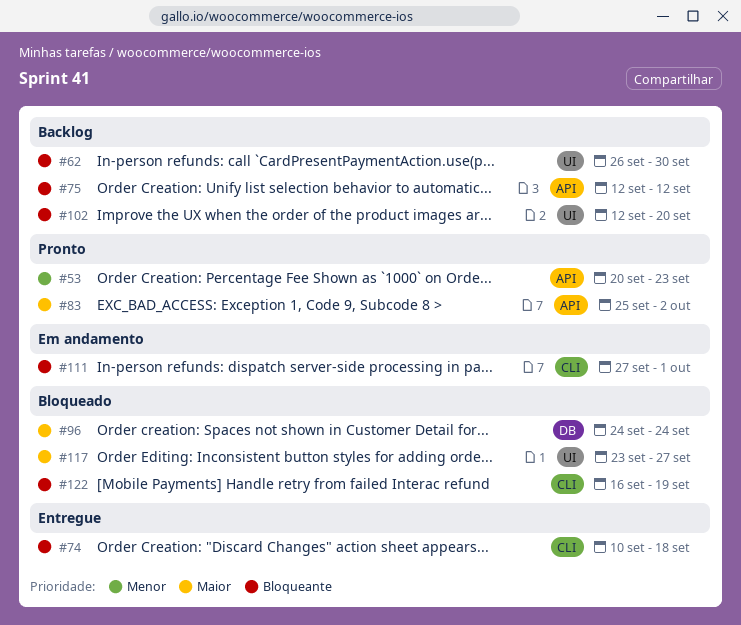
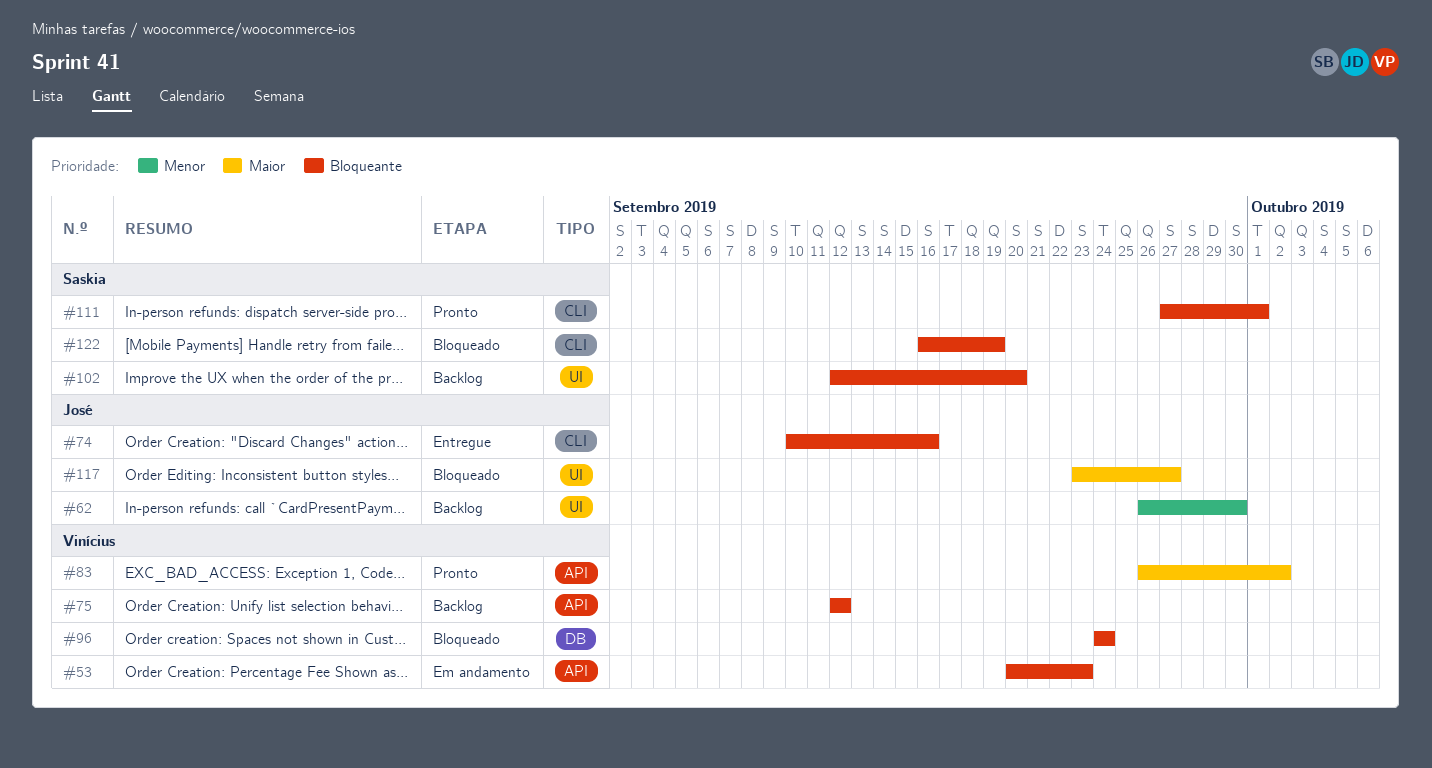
#53, status: Pronto -> Em andamento
#53, priority: Menor -> Bloqueante
#62, priority: Bloqueante -> Menor
#74, due: Sep 18 -> Sep 16
#83, start: Sep 25 -> Sep 26
#96, priority: Maior -> Bloqueante
#111, status: Em andamento -> Pronto

